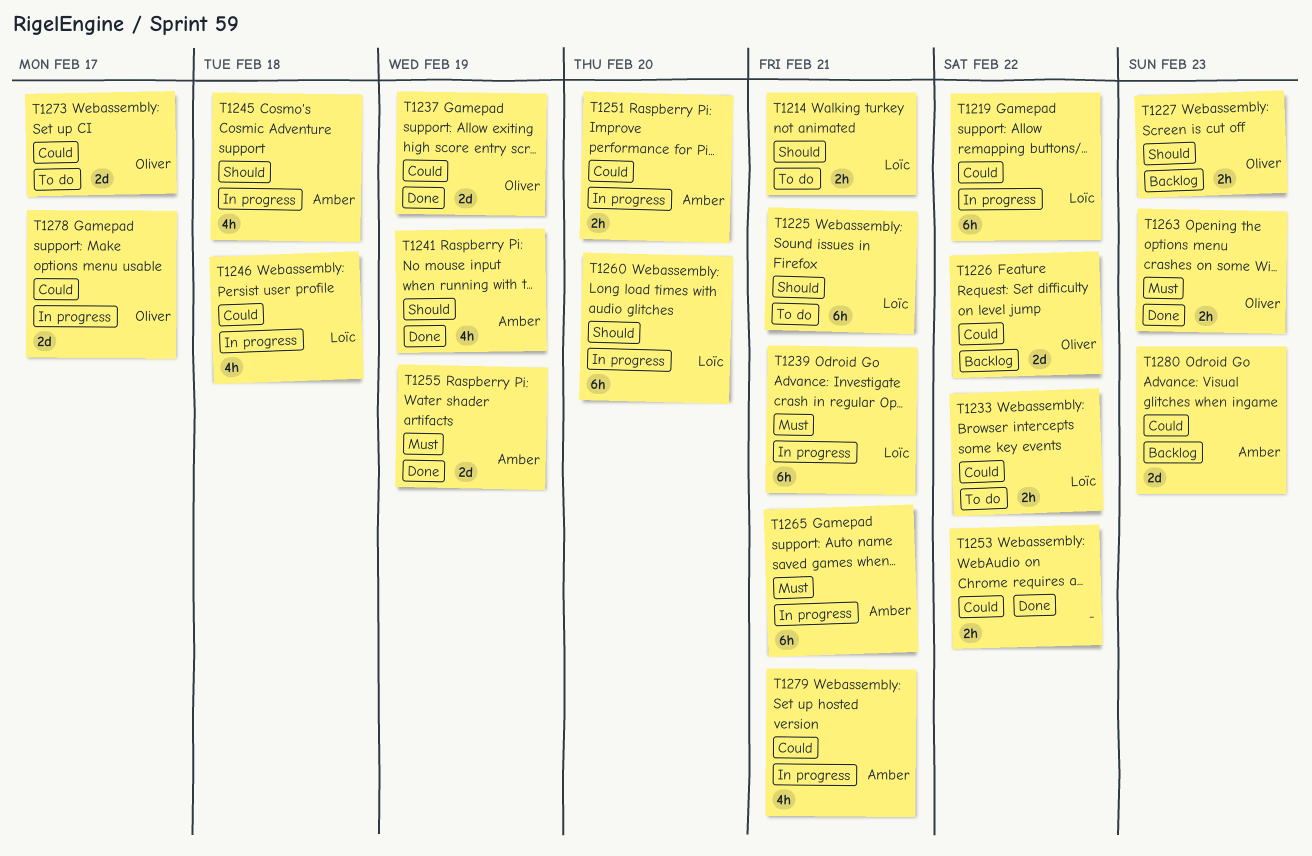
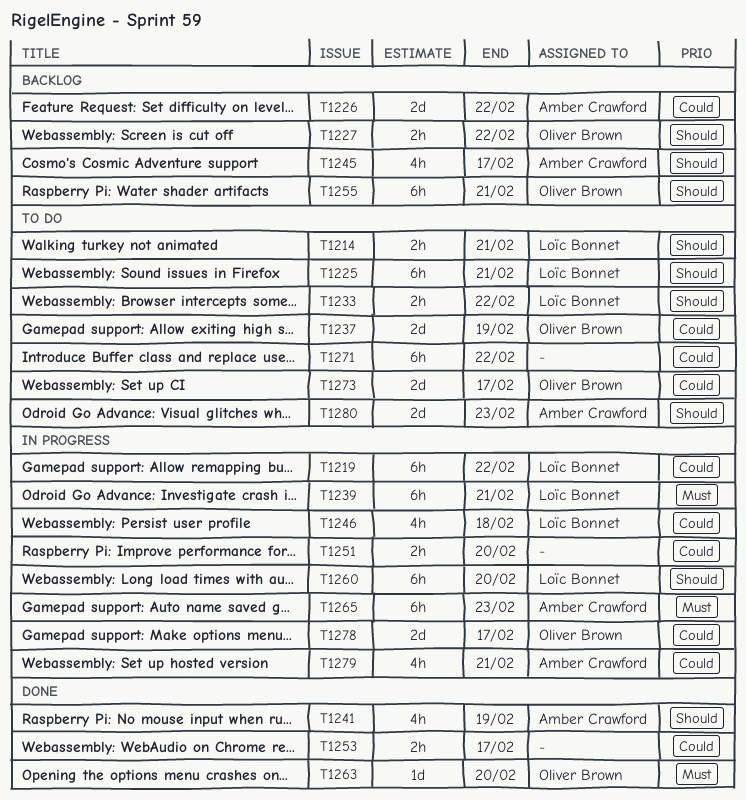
T1226, owner: Oliver Brown -> Amber Crawford
T1227, due: Feb 23 -> Feb 22
T1233, priority: Could -> Should
T1237, status: Done -> To do
T1245, status: In progress -> Backlog
T1245, due: Feb 18 -> Feb 17
T1251, owner: Amber Crawford -> none
T1253, due: Feb 22 -> Feb 17
T1255, status: Done -> Backlog
T1255, owner: Amber Crawford -> Oliver Brown
T1255, priority: Must -> Should
T1255, estimate: 2d -> 6h
T1255, due: Feb 19 -> Feb 21
T1263, estimate: 2h -> 1d
T1263, due: Feb 23 -> Feb 20
T1265, due: Feb 21 -> Feb 23
T1271: none -> present
T1280, status: Backlog -> To do
T1280, priority: Could -> Should

